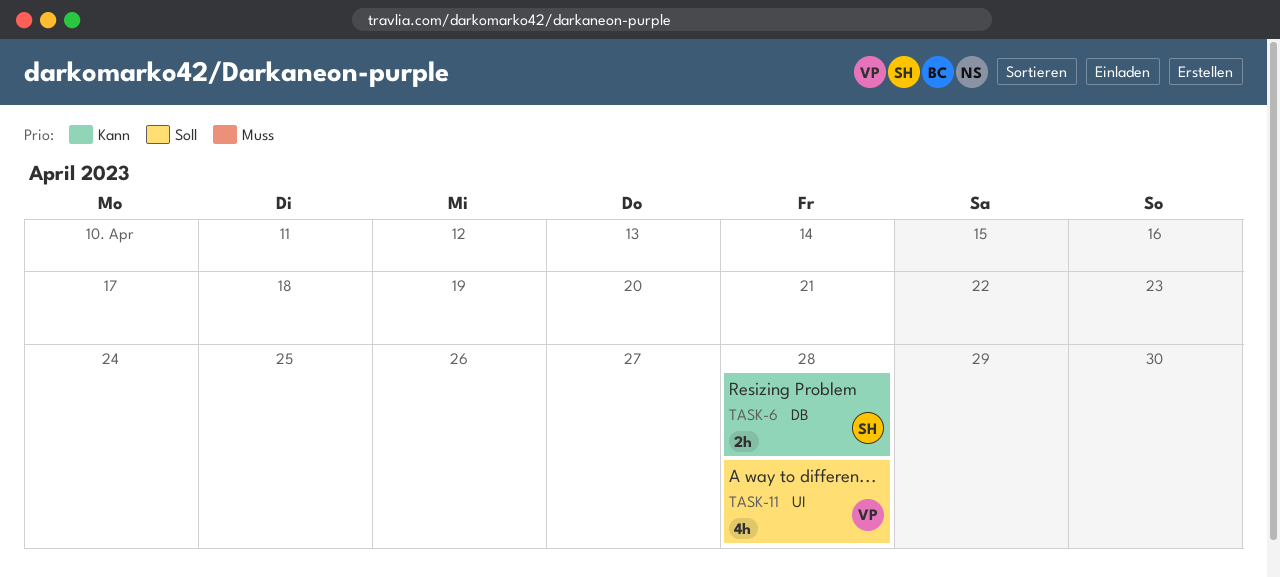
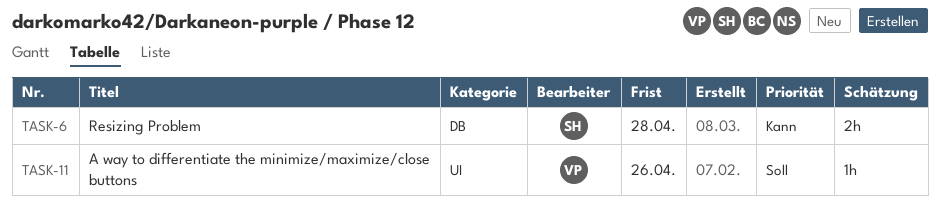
TASK-11, estimate: 4h -> 1h
TASK-11, due: Apr 28 -> Apr 26

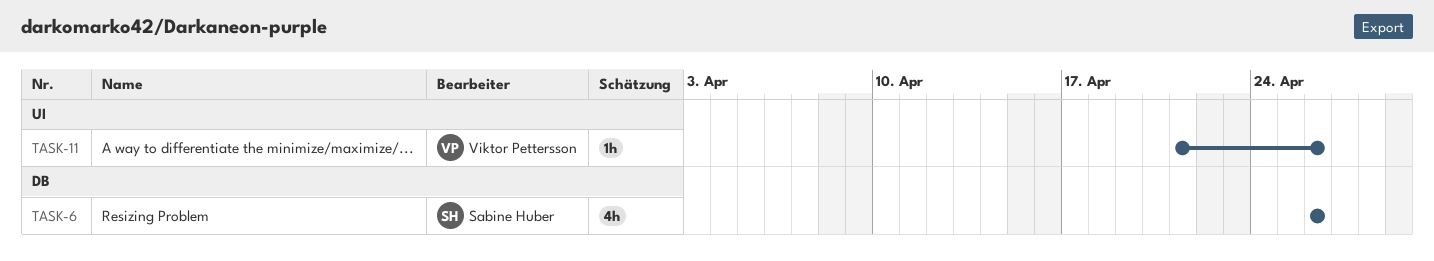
TASK-6, estimate: 2h -> 4h
TASK-6, due: Apr 28 -> Apr 26

